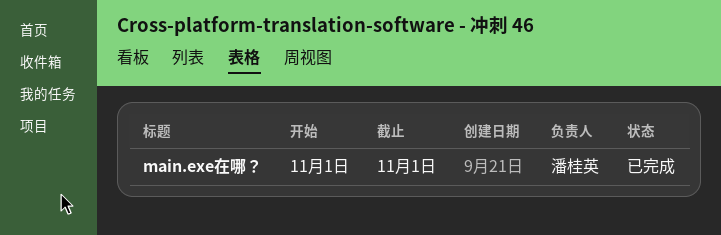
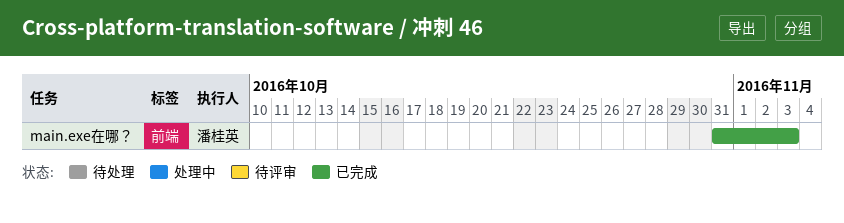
main.exe在哪？, start: Nov 1 -> Oct 31
main.exe在哪？, due: Nov 1 -> Nov 3

